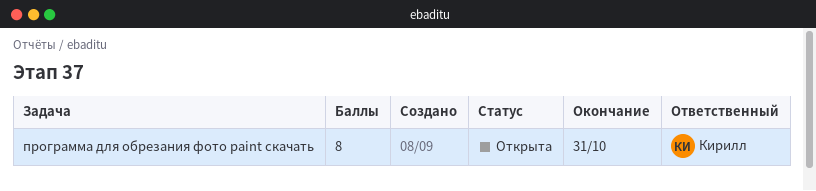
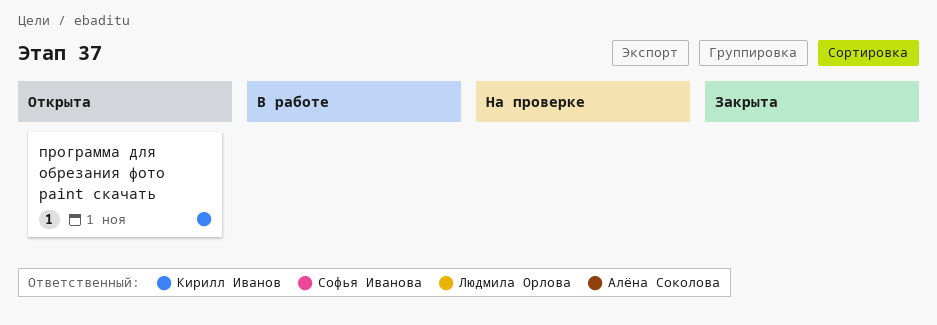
программа для обрезания фото paint скачать, estimate: 8 -> 1
программа для обрезания фото paint скачать, due: Oct 31 -> Nov 1

